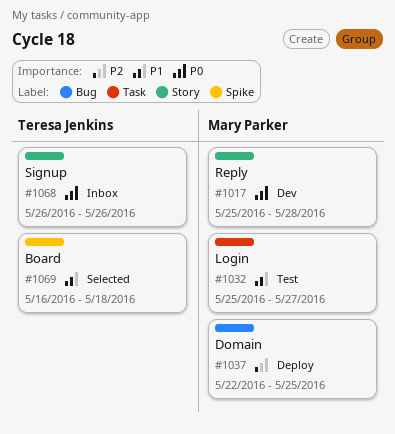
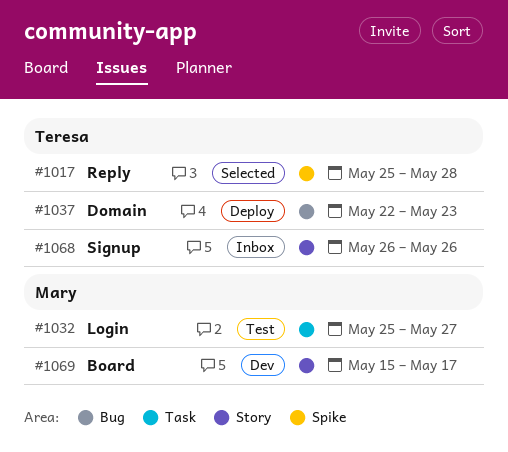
#1017, status: Dev -> Selected
#1017, owner: Mary Parker -> Teresa Jenkins
#1017, label: Story -> Spike
#1037, owner: Mary Parker -> Teresa Jenkins
#1037, due: May 25 -> May 23
#1069, status: Selected -> Dev
#1069, owner: Teresa Jenkins -> Mary Parker
#1069, label: Spike -> Story
#1069, start: May 16 -> May 15
#1069, due: May 18 -> May 17

